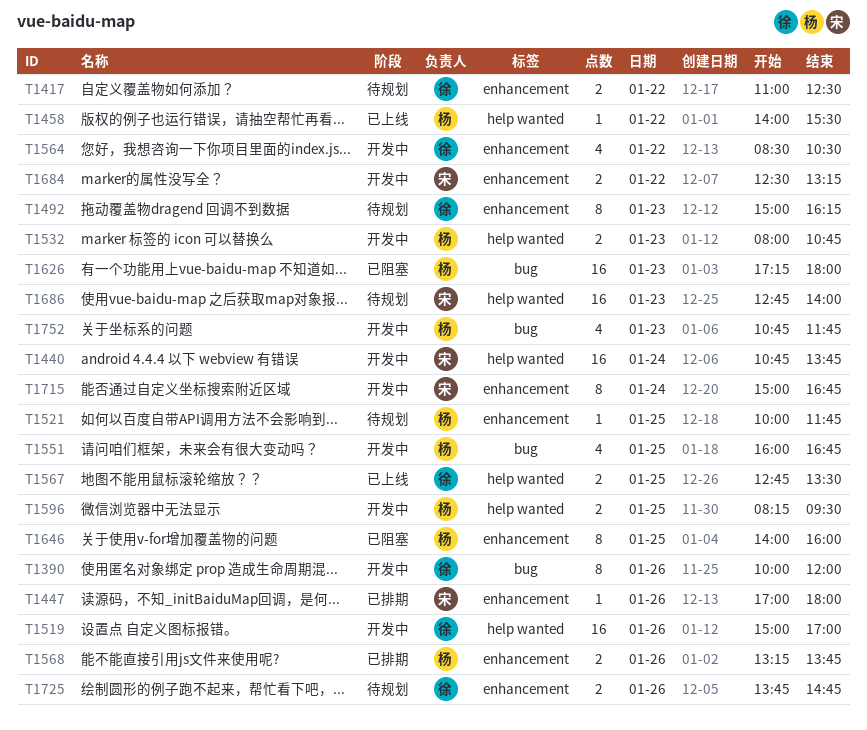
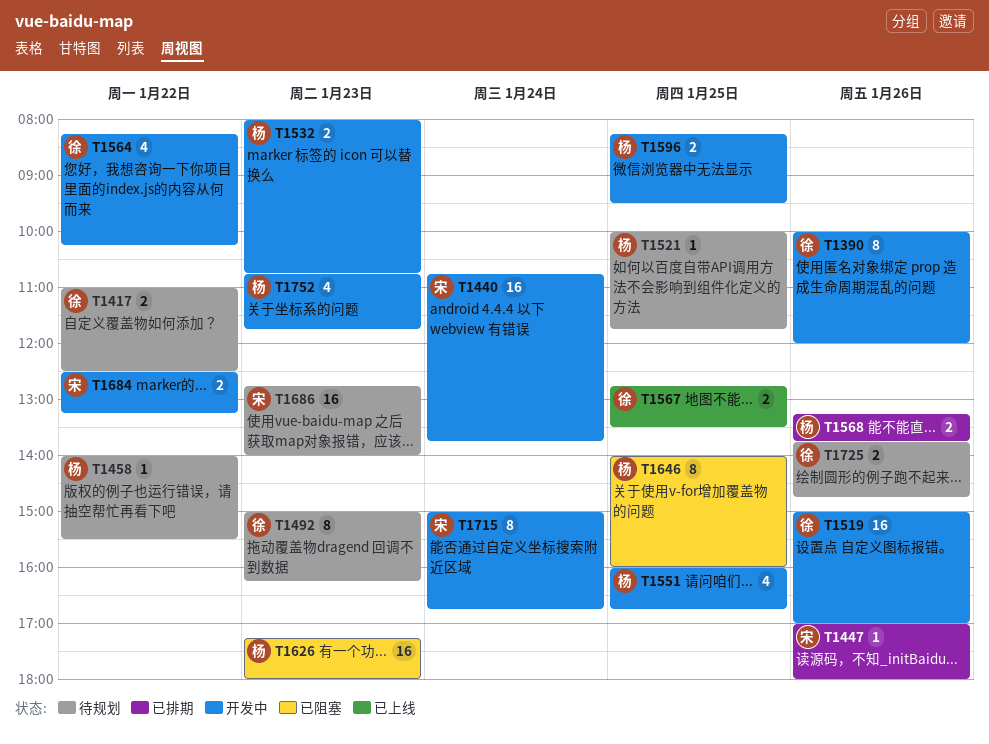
T1458, status: 已上线 -> 待规划
T1564, begins: 08:30 -> 08:15
T1564, ends: 10:30 -> 10:15

